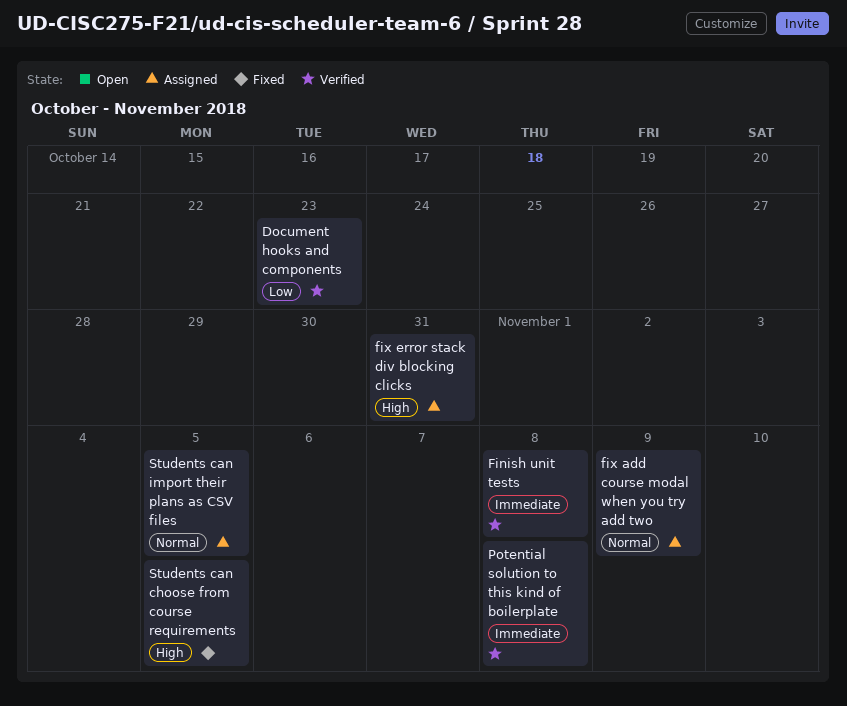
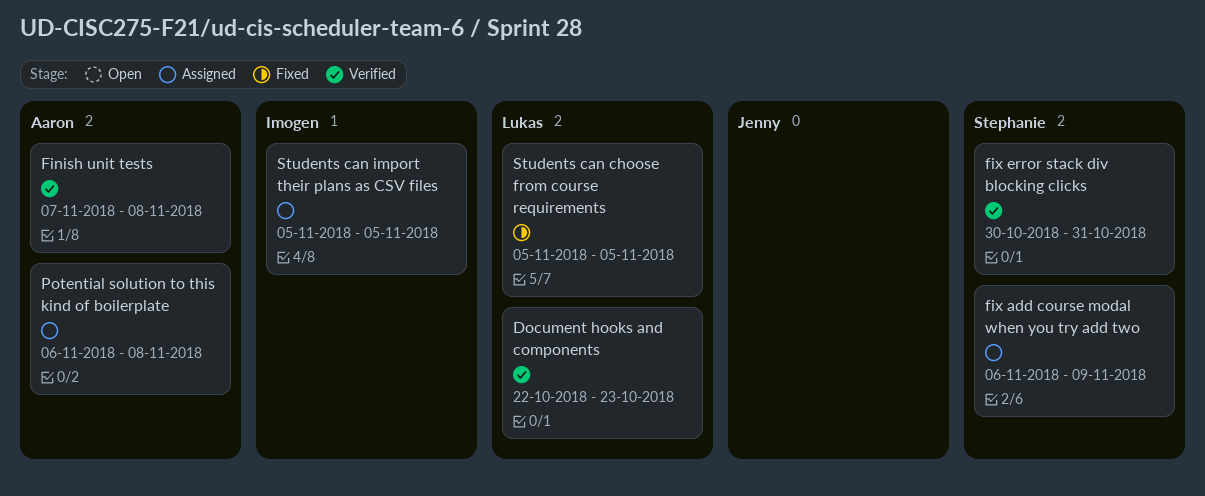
fix error stack div blocking clicks, status: Assigned -> Verified
Potential solution to this kind of boilerplate, status: Verified -> Assigned

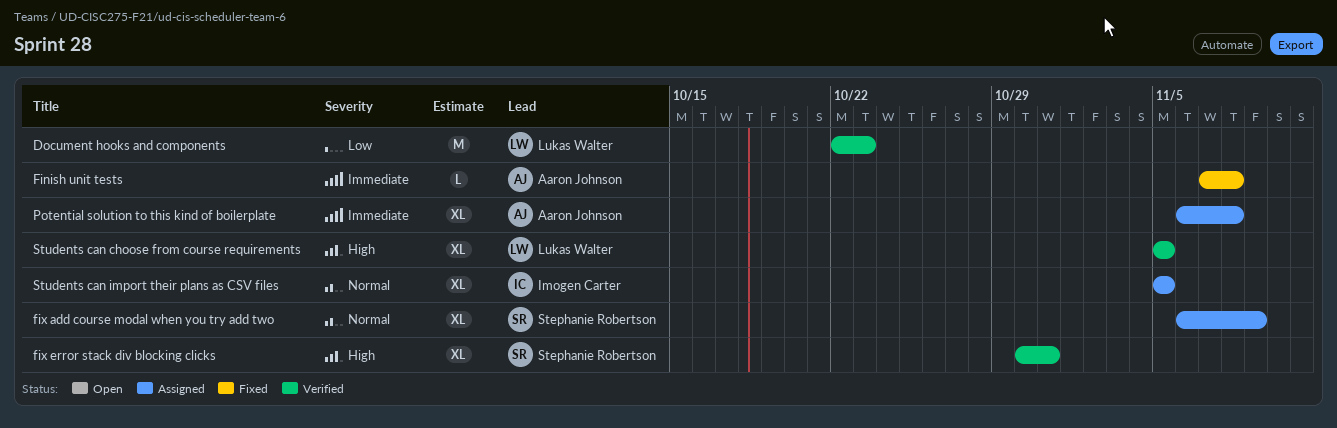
Finish unit tests, status: Verified -> Fixed
Students can choose from course requirements, status: Fixed -> Verified

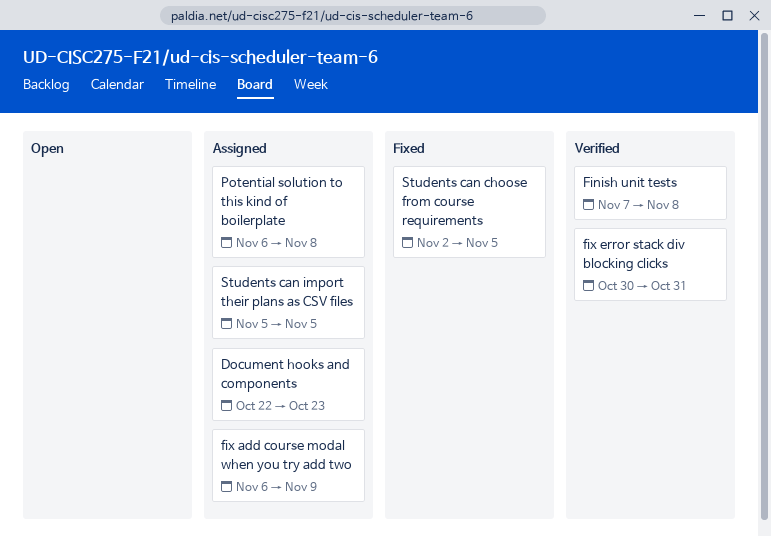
Document hooks and components, status: Verified -> Assigned
Finish unit tests, status: Fixed -> Verified
Students can choose from course requirements, status: Verified -> Fixed
Students can choose from course requirements, start: Nov 5 -> Nov 2

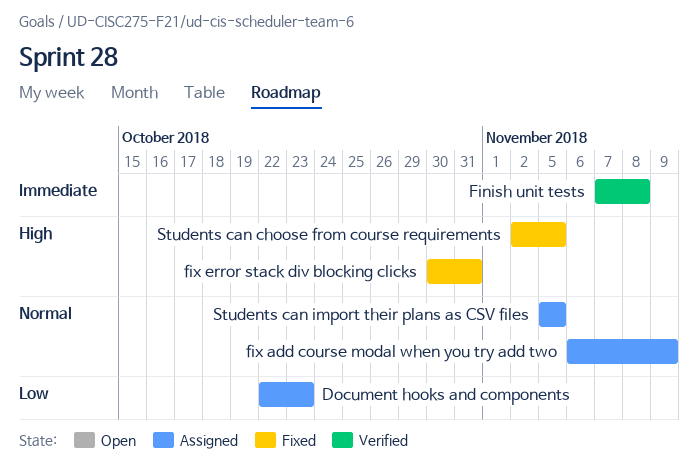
fix error stack div blocking clicks, status: Verified -> Fixed
Potential solution to this kind of boilerplate: present -> none

